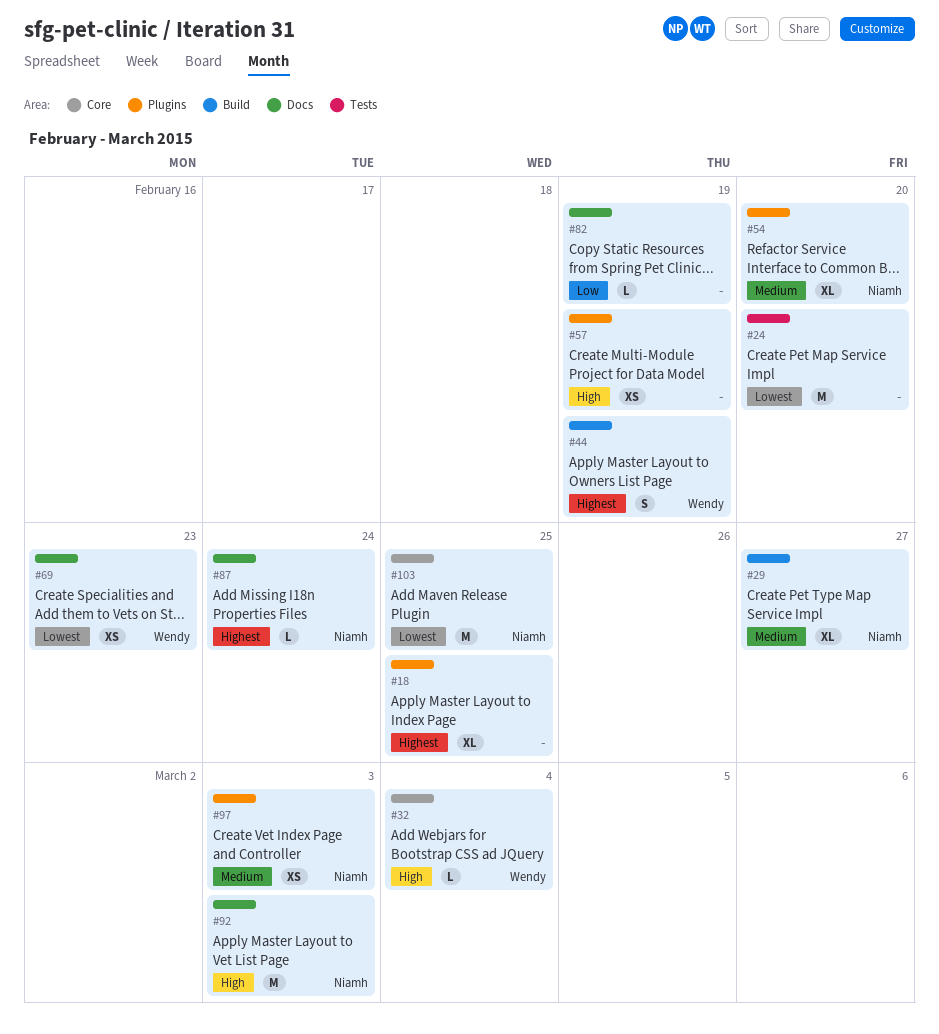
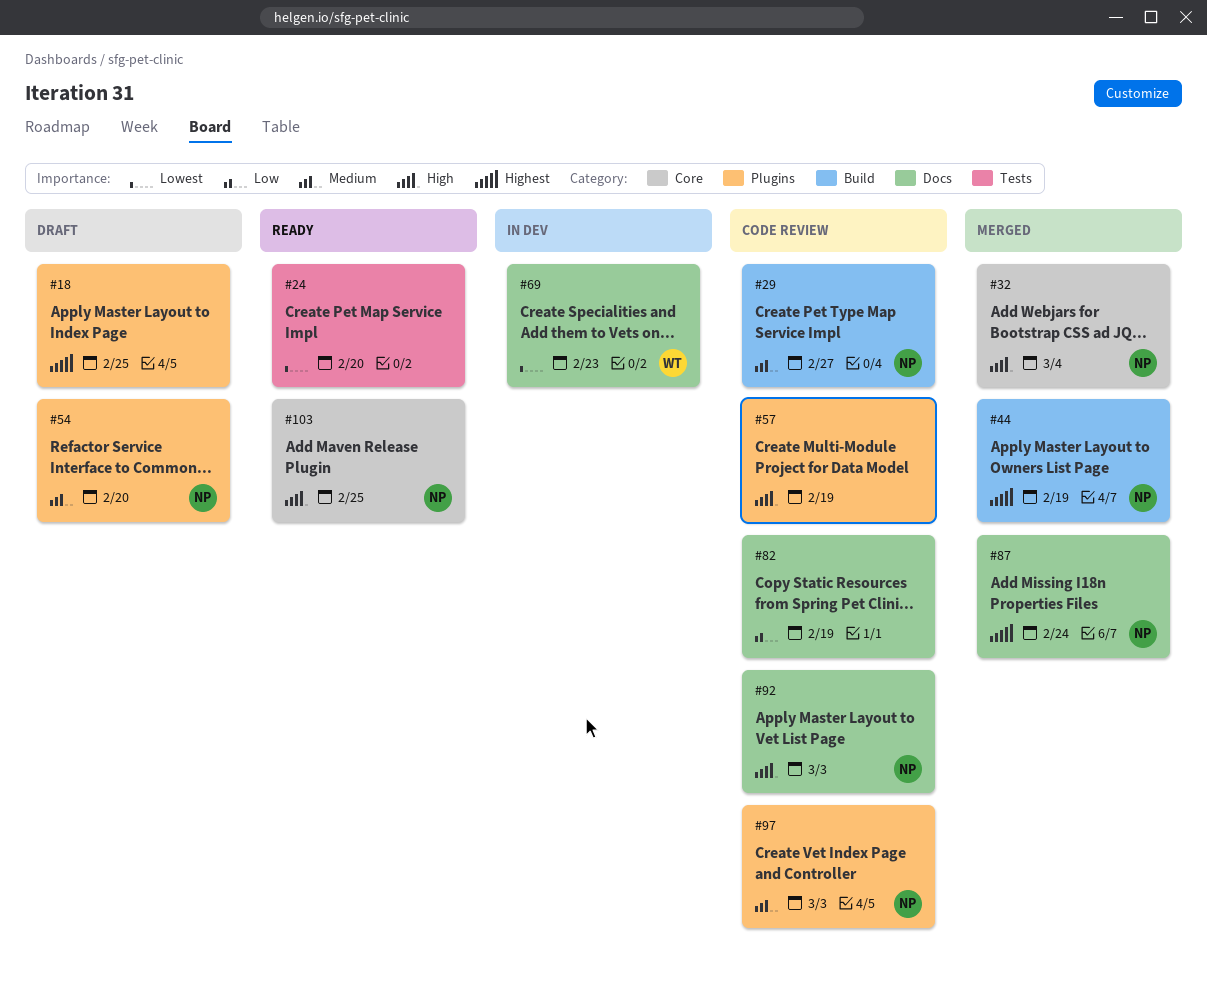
#32, owner: Wendy -> Niamh
#44, owner: Wendy -> Niamh
#103, priority: Lowest -> High

